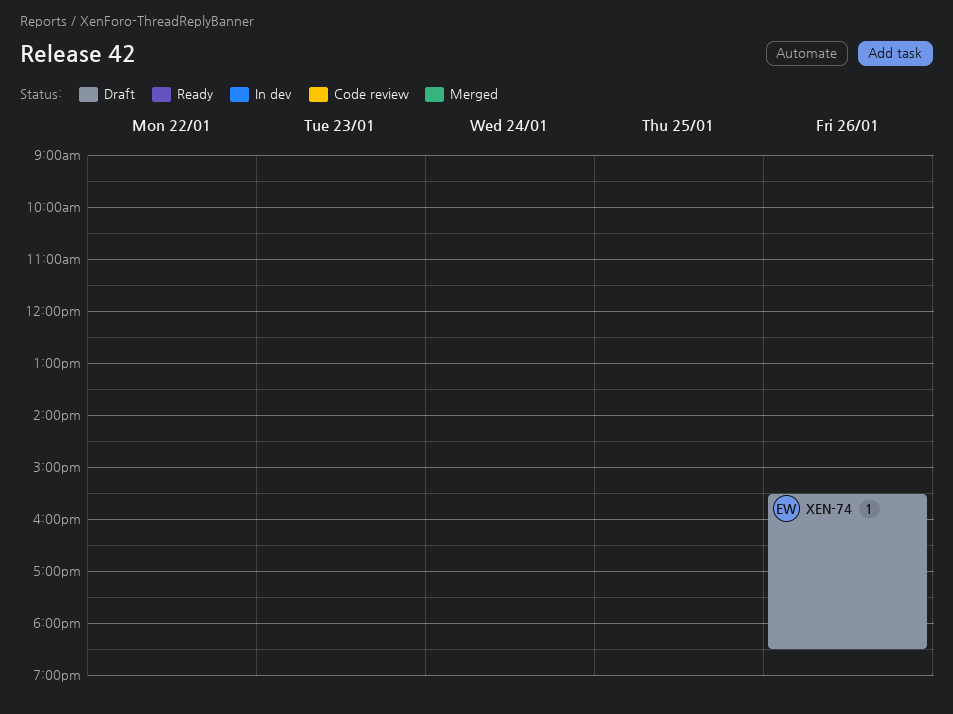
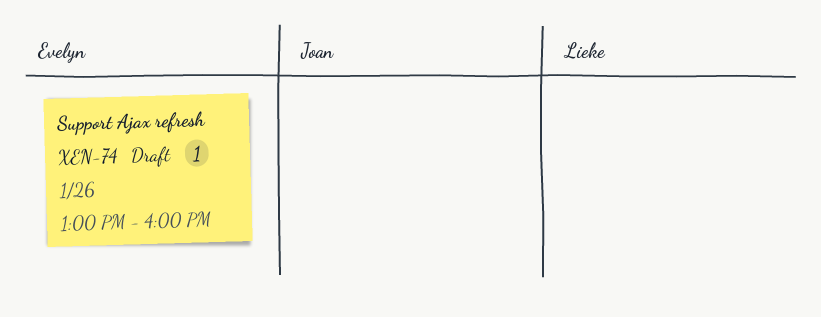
XEN-74, begins: 15:30 -> 13:00
XEN-74, ends: 18:30 -> 16:00

